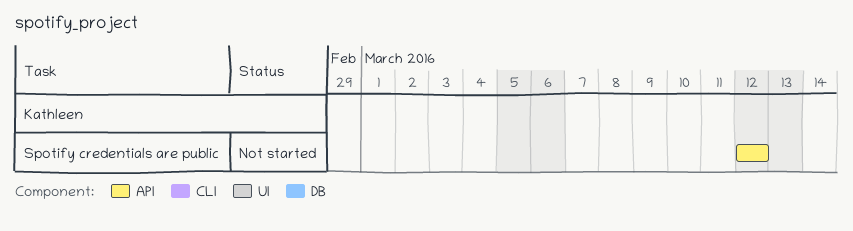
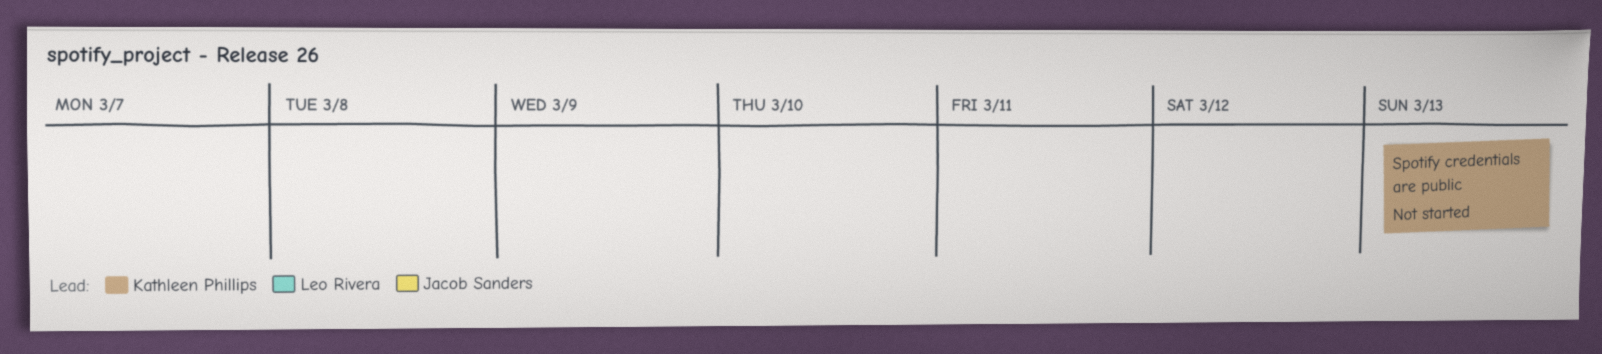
Spotify credentials are public, due: Mar 12 -> Mar 13

